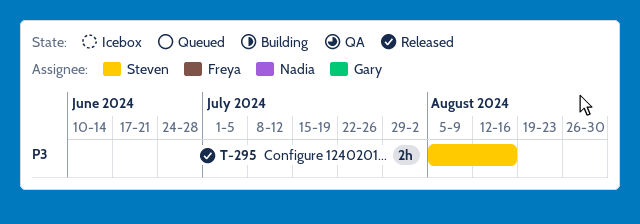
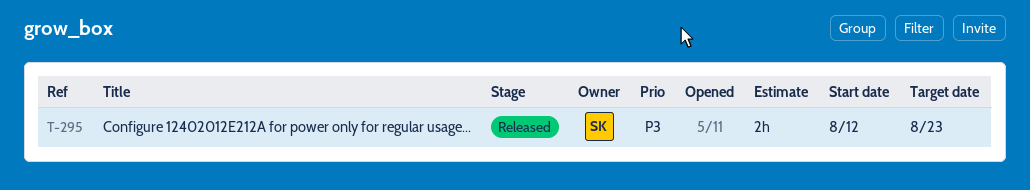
T-295, start: Aug 5 -> Aug 12
T-295, due: Aug 16 -> Aug 23

